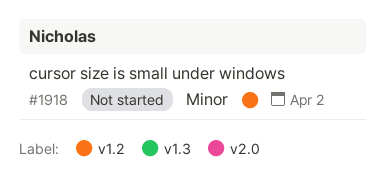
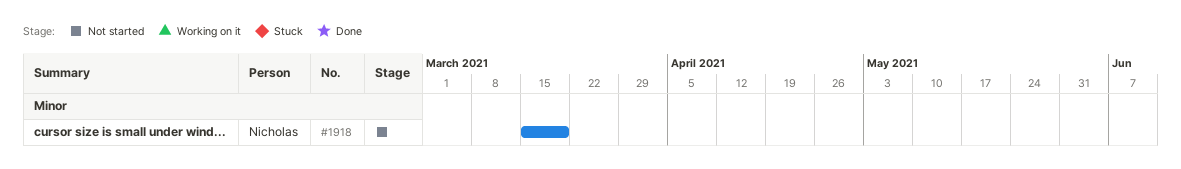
#1918, due: Apr 2 -> Mar 19

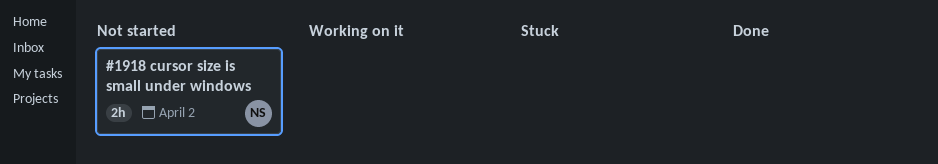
#1918, due: Mar 19 -> Apr 2

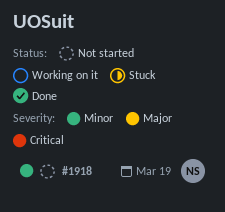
#1918, due: Apr 2 -> Mar 19

